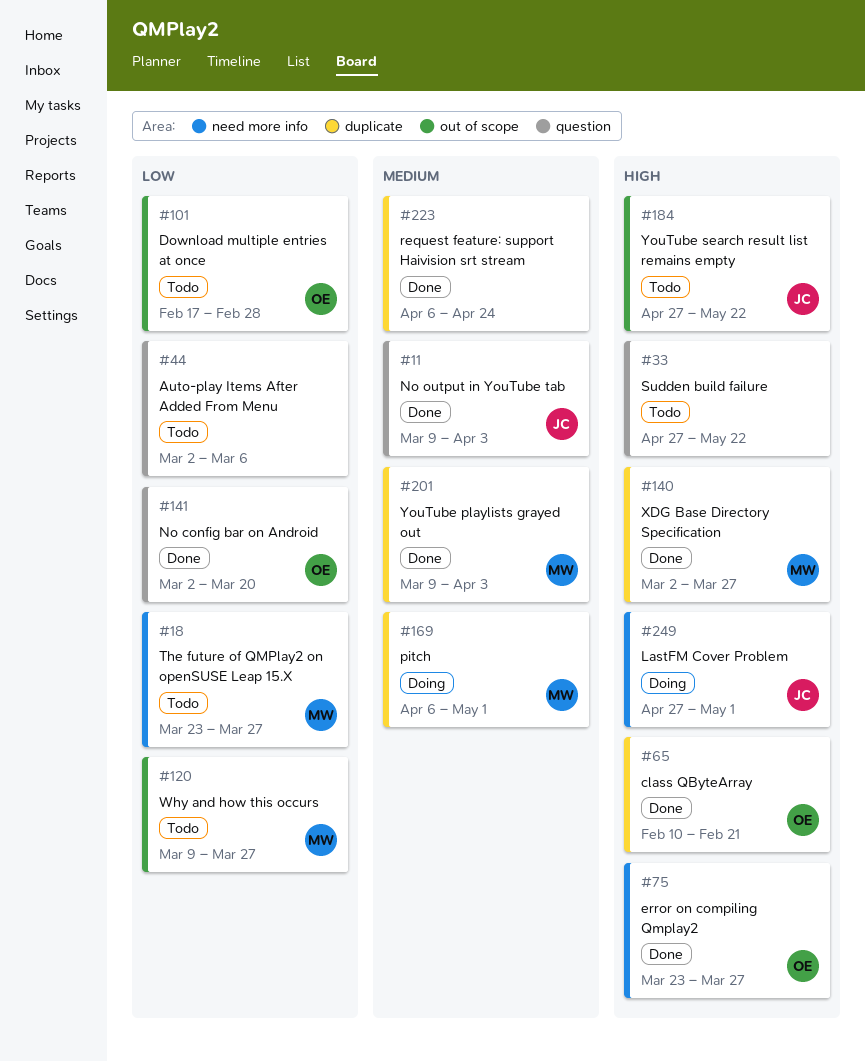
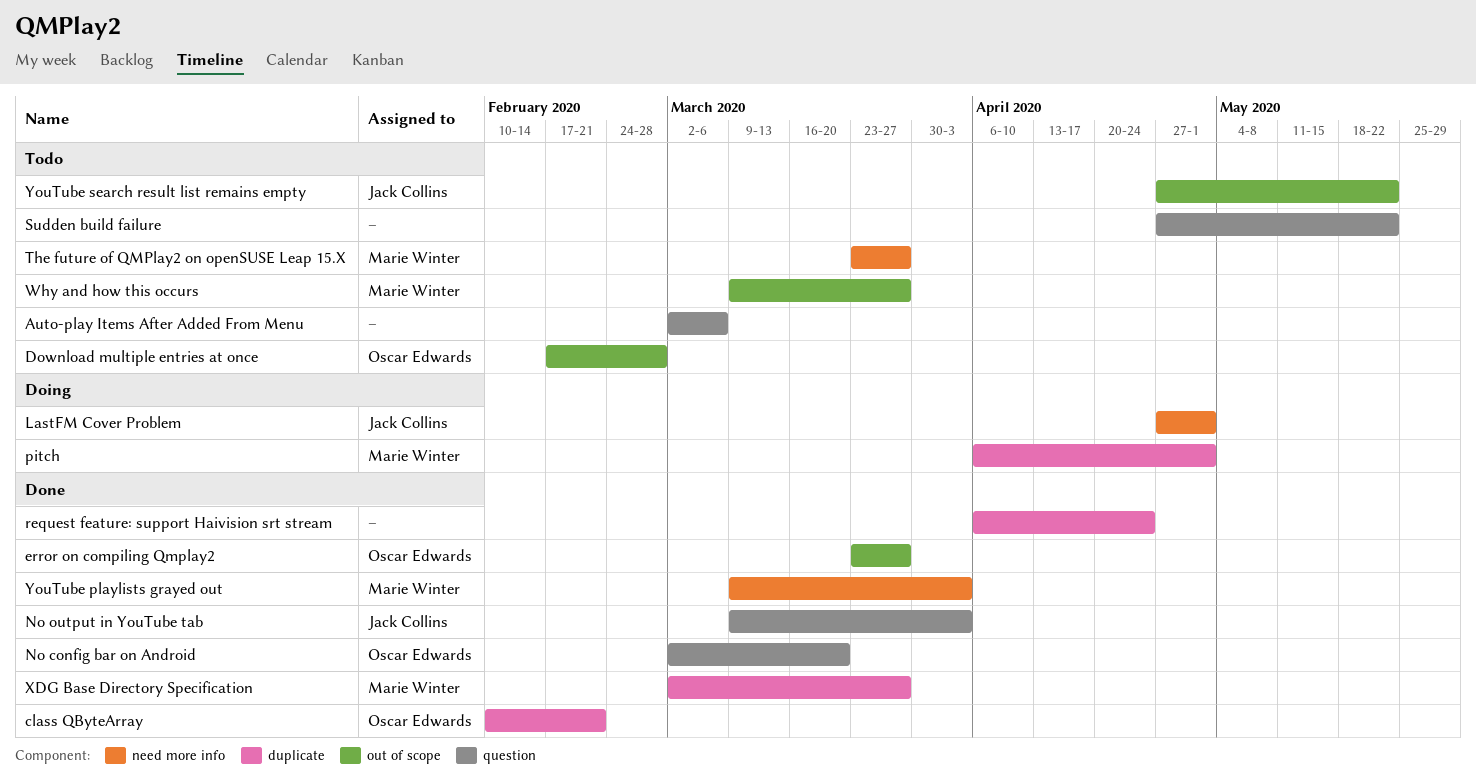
error on compiling Qmplay2, label: need more info -> out of scope
YouTube playlists grayed out, label: duplicate -> need more info

